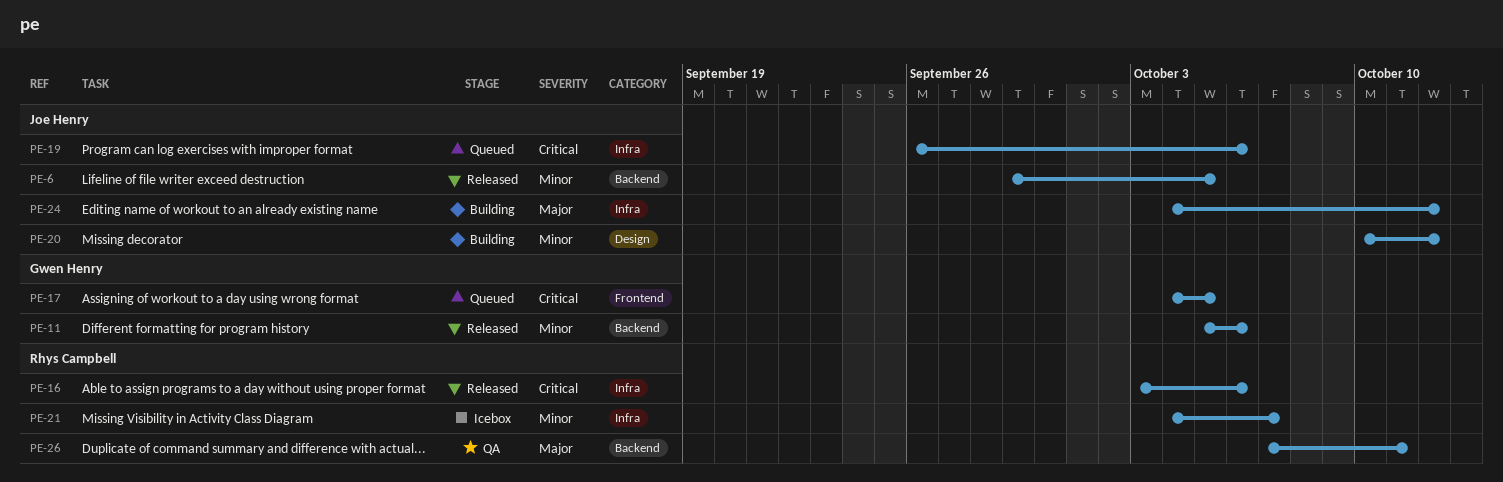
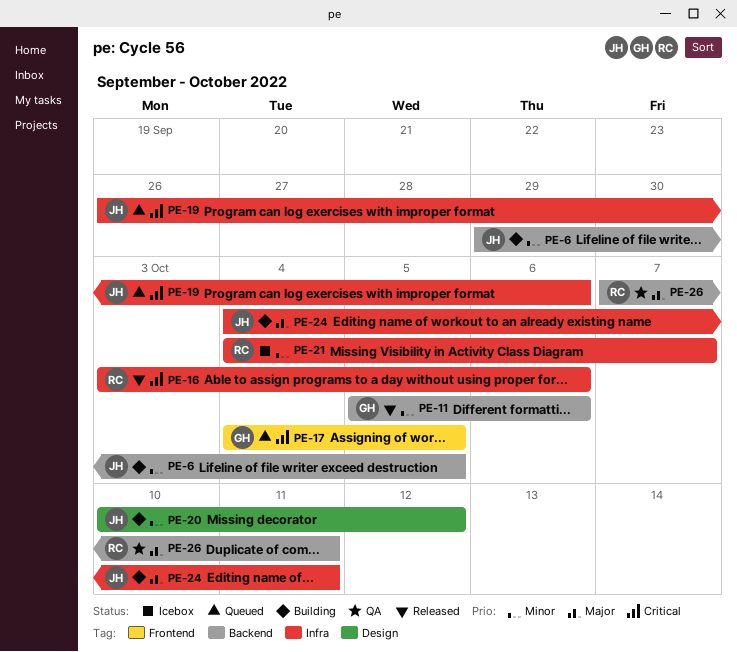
PE-6, status: Released -> Building
PE-24, due: Oct 12 -> Oct 11

